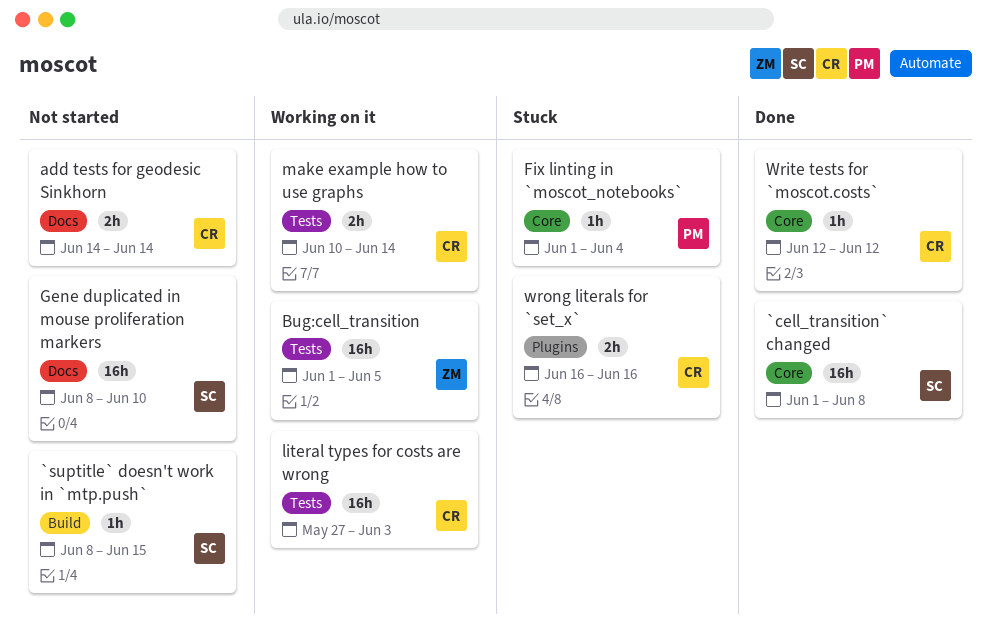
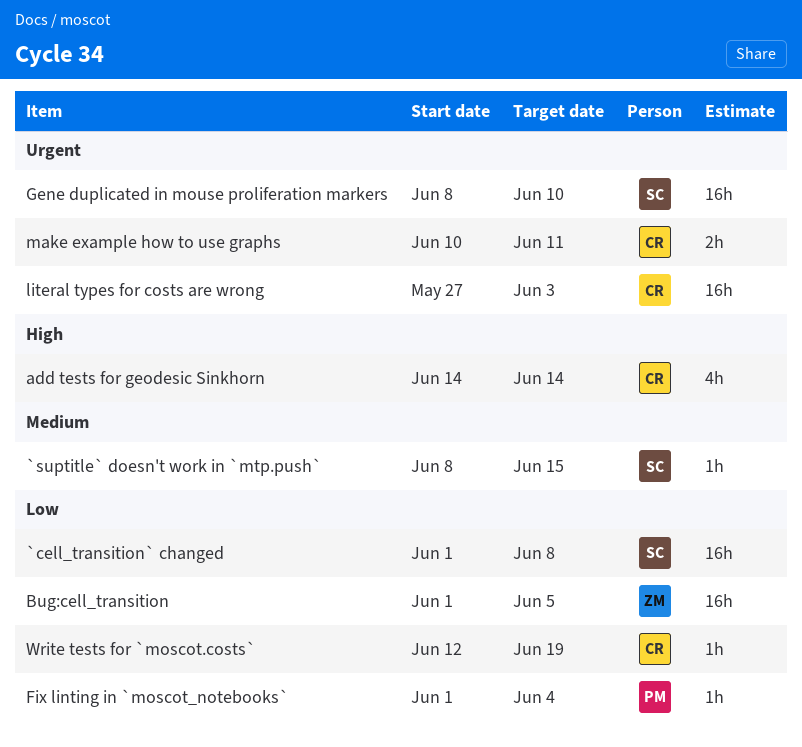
add tests for geodesic Sinkhorn, estimate: 2h -> 4h
make example how to use graphs, due: Jun 14 -> Jun 11
Write tests for `moscot.costs`, due: Jun 12 -> Jun 19
wrong literals for `set_x`: present -> none

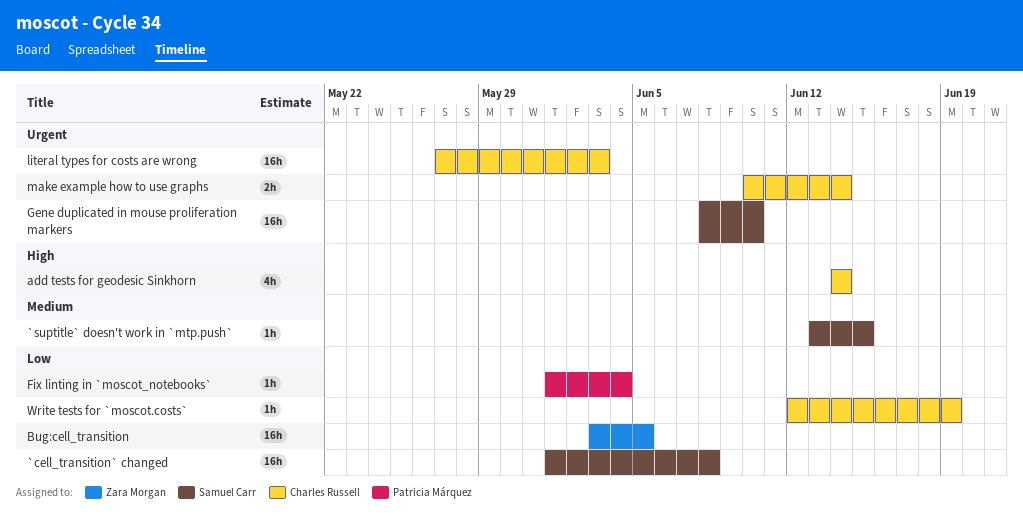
`suptitle` doesn't work in `mtp.push`, start: Jun 8 -> Jun 13
Bug:cell_transition, start: Jun 1 -> Jun 3
make example how to use graphs, due: Jun 11 -> Jun 14

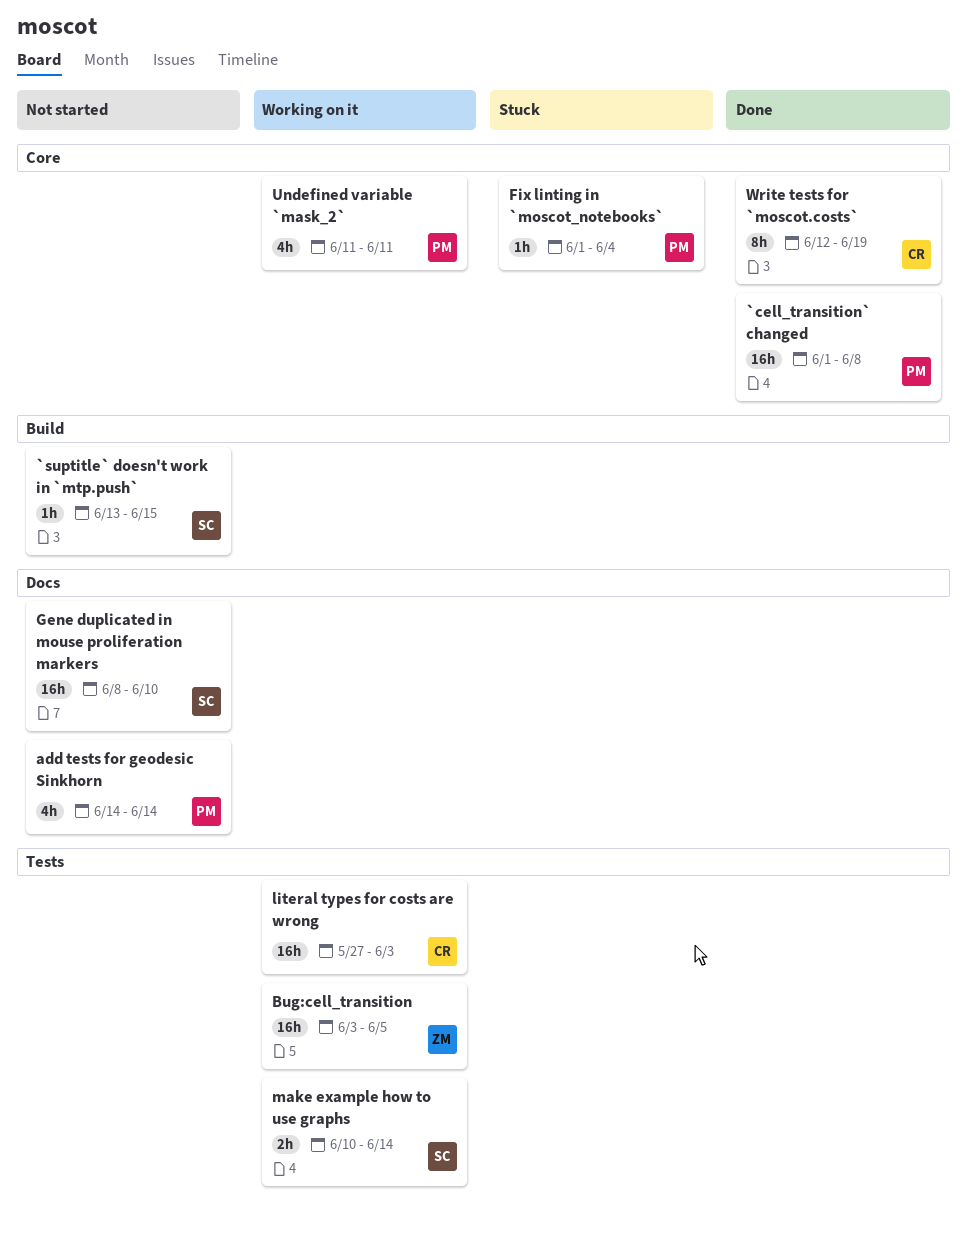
`cell_transition` changed, owner: Samuel Carr -> Patricia Márquez
add tests for geodesic Sinkhorn, owner: Charles Russell -> Patricia Márquez
make example how to use graphs, owner: Charles Russell -> Samuel Carr
Undefined variable `mask_2`: none -> present
Write tests for `moscot.costs`, estimate: 1h -> 8h

